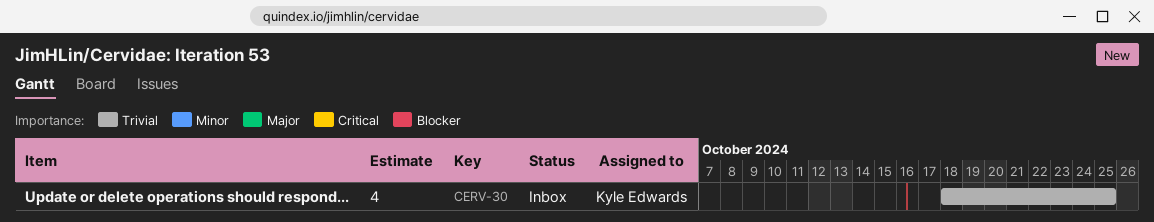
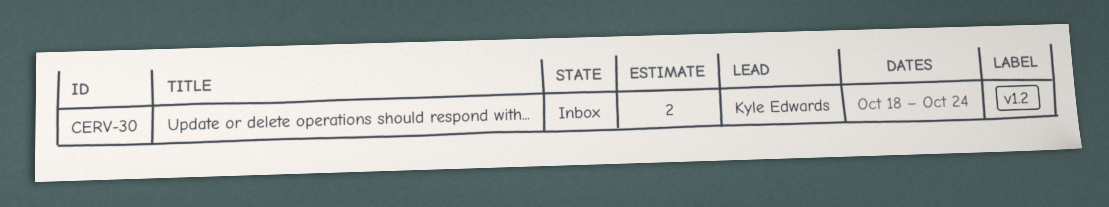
CERV-30, estimate: 4 -> 2
CERV-30, due: Oct 25 -> Oct 24

